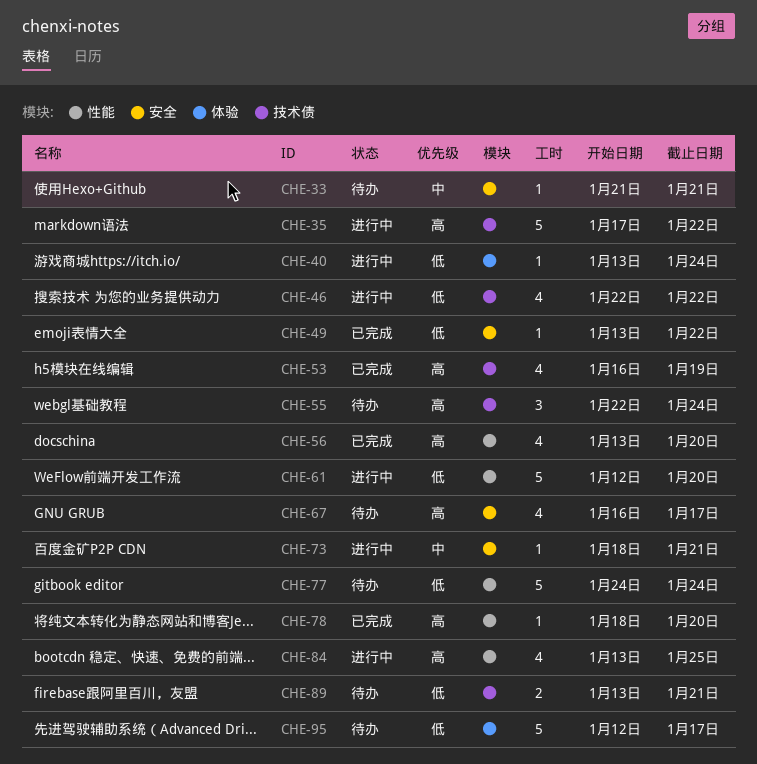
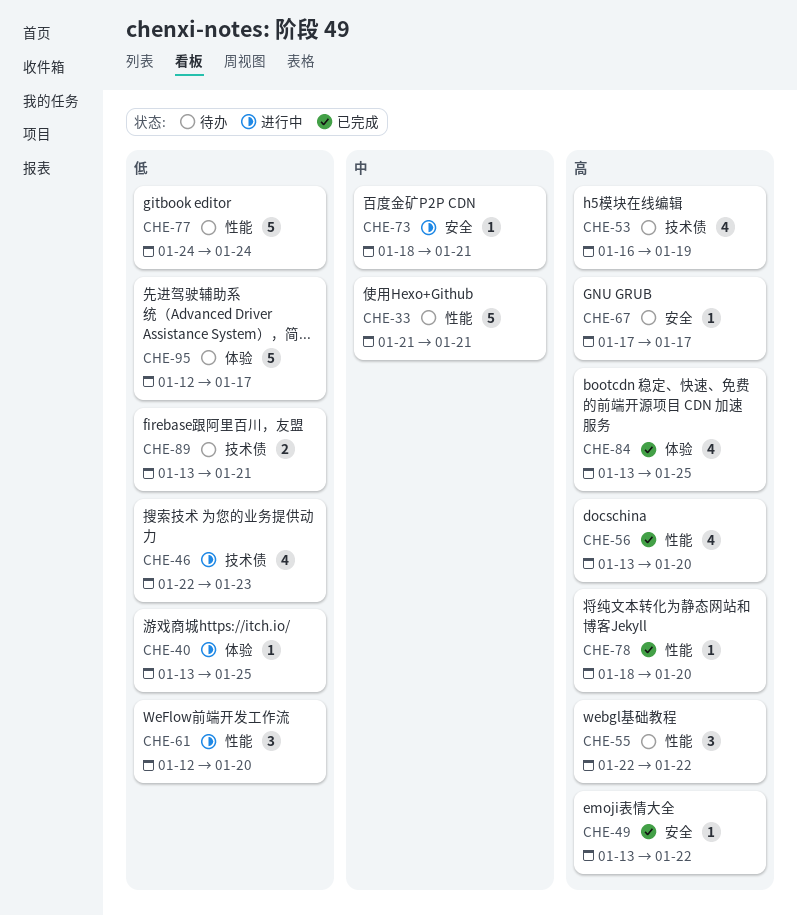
CHE-33, label: 安全 -> 性能
CHE-33, estimate: 1 -> 5
CHE-35: present -> none
CHE-40, due: Jan 24 -> Jan 25
CHE-46, due: Jan 22 -> Jan 23
CHE-49, priority: 低 -> 高
CHE-53, status: 已完成 -> 待办
CHE-55, label: 技术债 -> 性能
CHE-55, due: Jan 24 -> Jan 22
CHE-61, estimate: 5 -> 3
CHE-67, estimate: 4 -> 1
CHE-67, start: Jan 16 -> Jan 17
CHE-84, status: 进行中 -> 已完成
CHE-84, label: 性能 -> 体验

